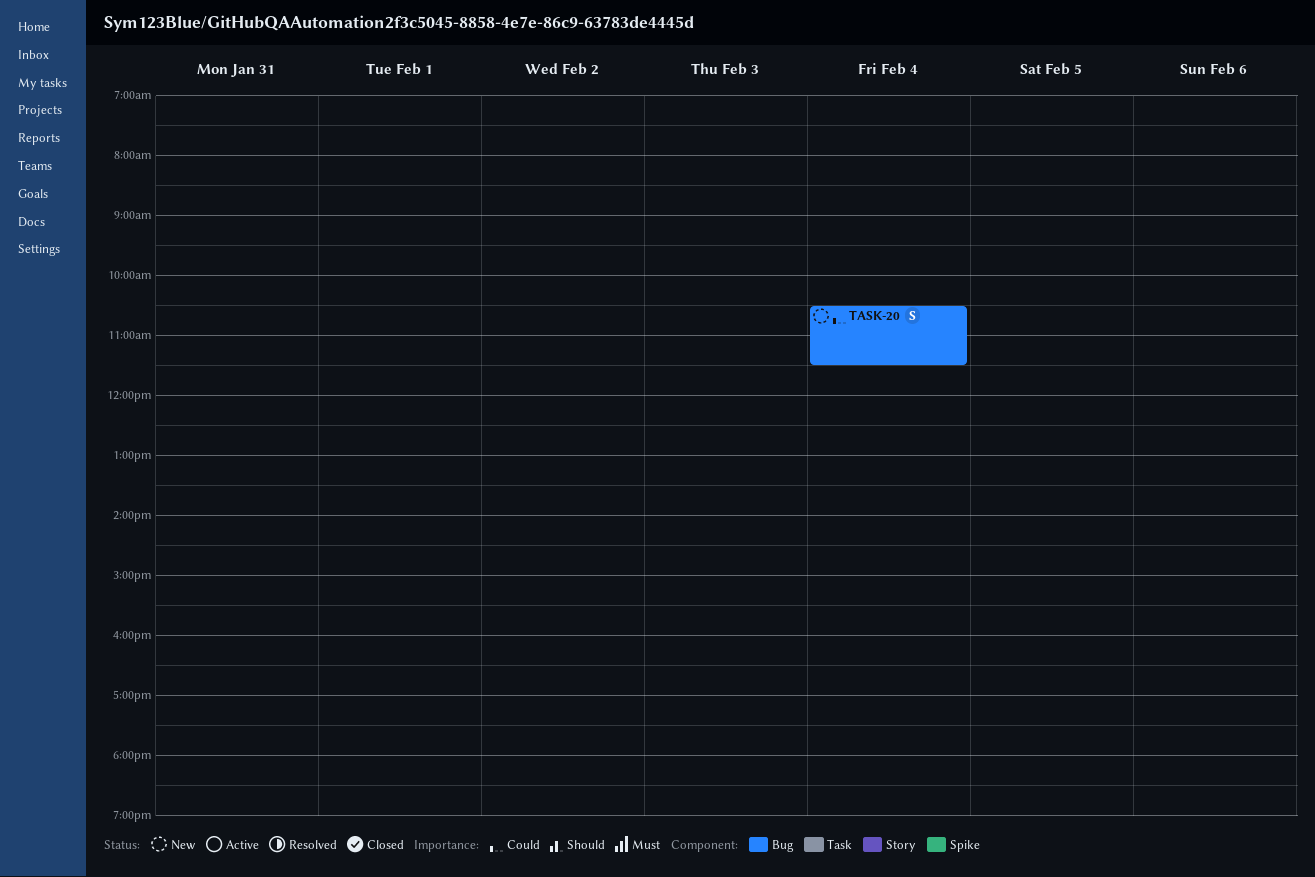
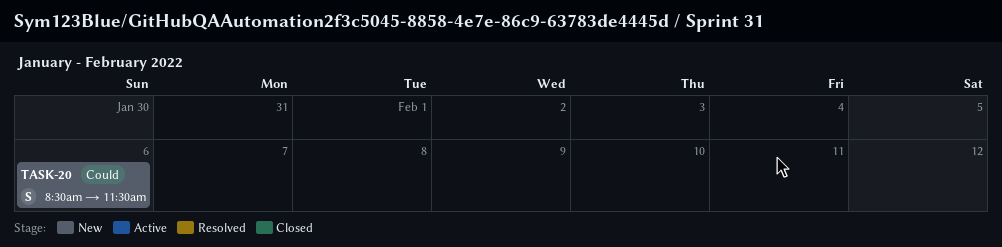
TASK-20, day: Feb 4 -> Feb 6
TASK-20, begins: 10:30 -> 08:30

